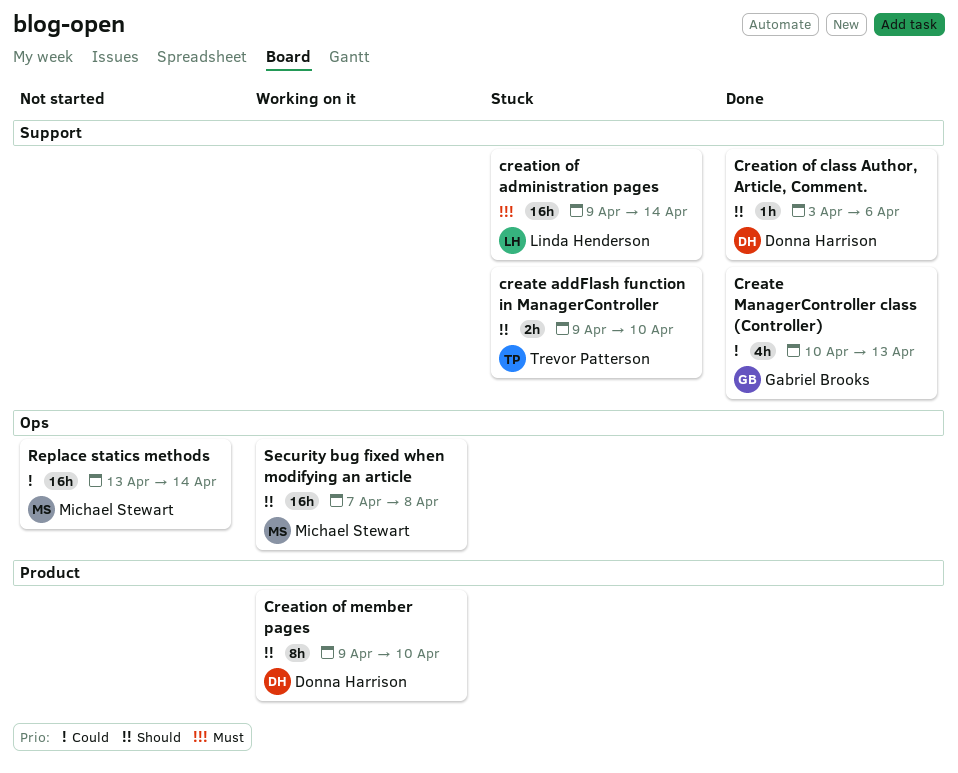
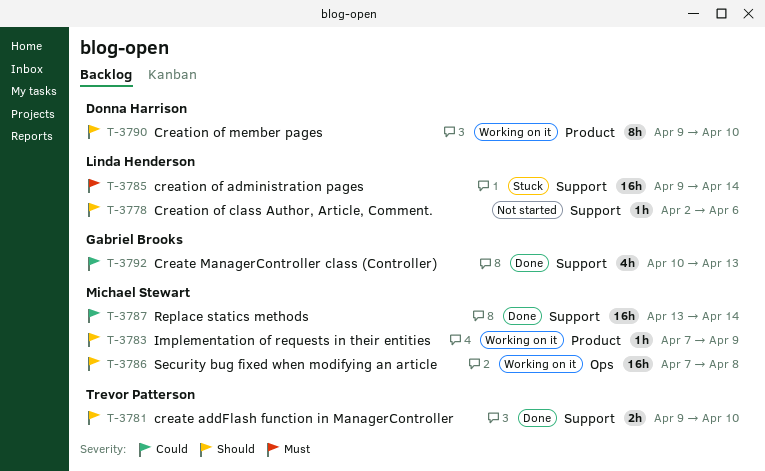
create addFlash function in ManagerController, status: Stuck -> Done
Creation of class Author, Article, Comment., status: Done -> Not started
Creation of class Author, Article, Comment., owner: Donna Harrison -> Linda Henderson
Creation of class Author, Article, Comment., start: Apr 3 -> Apr 2
Implementation of requests in their entities: none -> present
Replace statics methods, status: Not started -> Done
Replace statics methods, label: Ops -> Support

